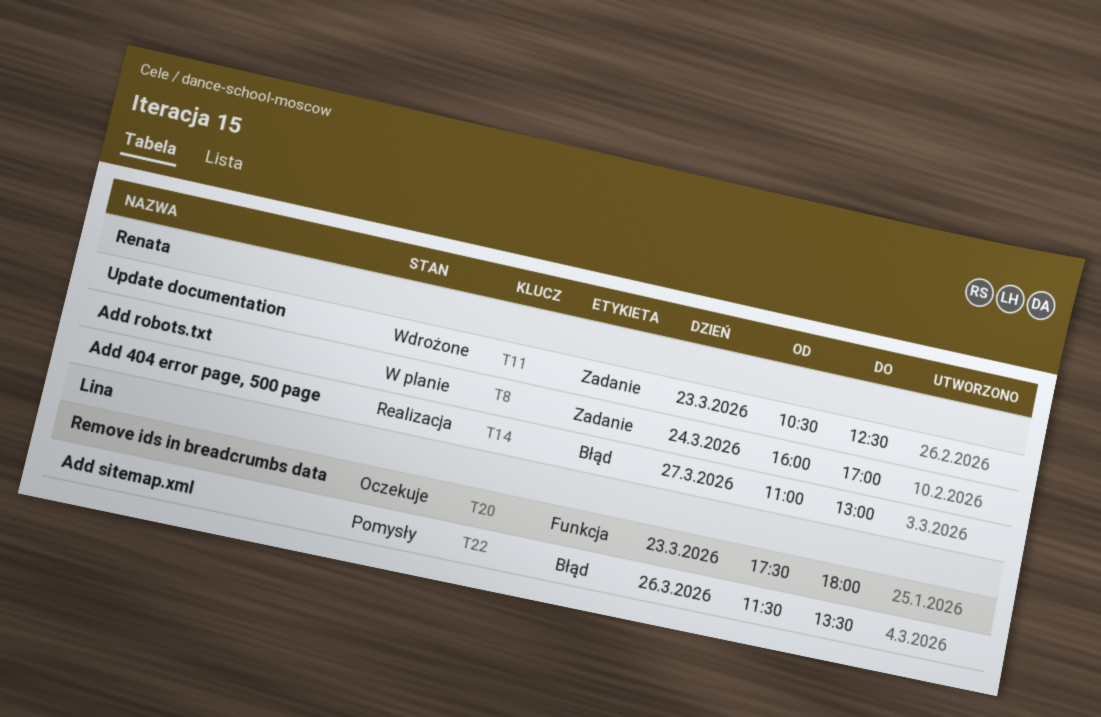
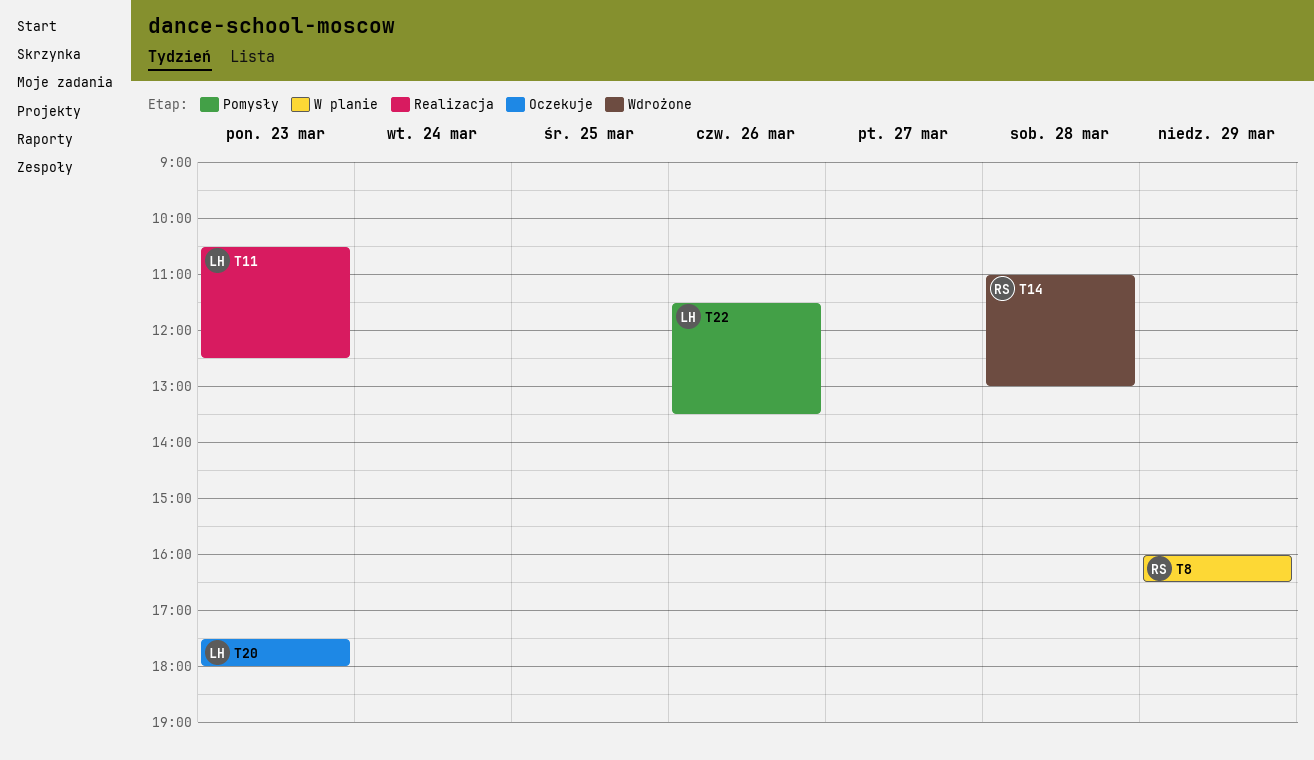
T8, day: Mar 24 -> Mar 29
T8, ends: 17:00 -> 16:30
T11, status: Wdrożone -> Realizacja
T11, owner: Renata -> Lina
T14, status: Realizacja -> Wdrożone
T14, day: Mar 27 -> Mar 28

